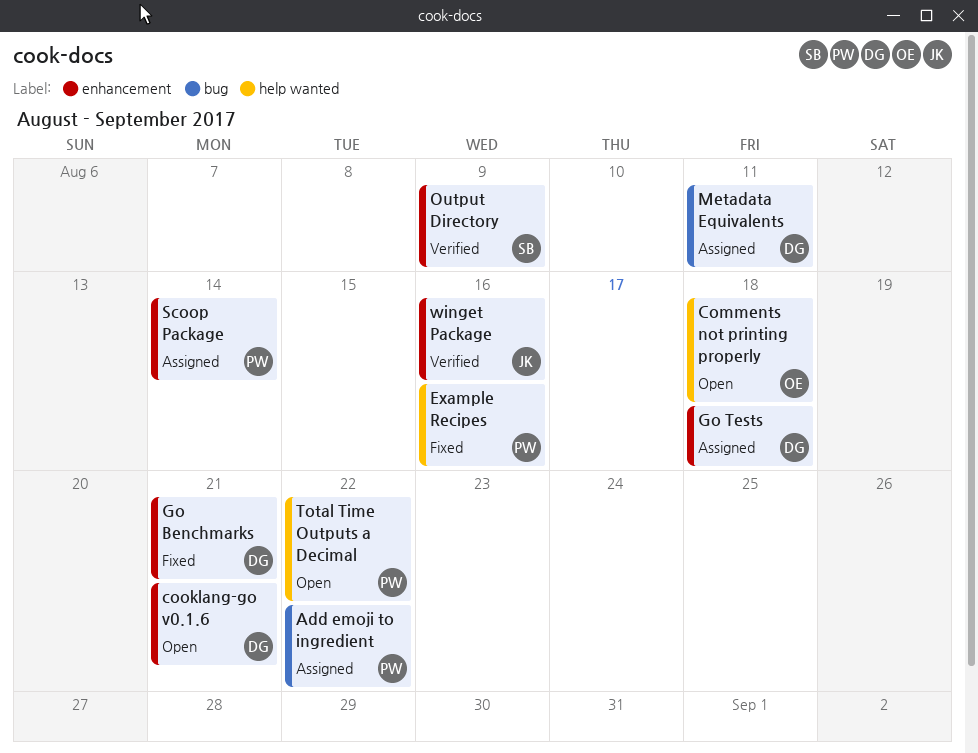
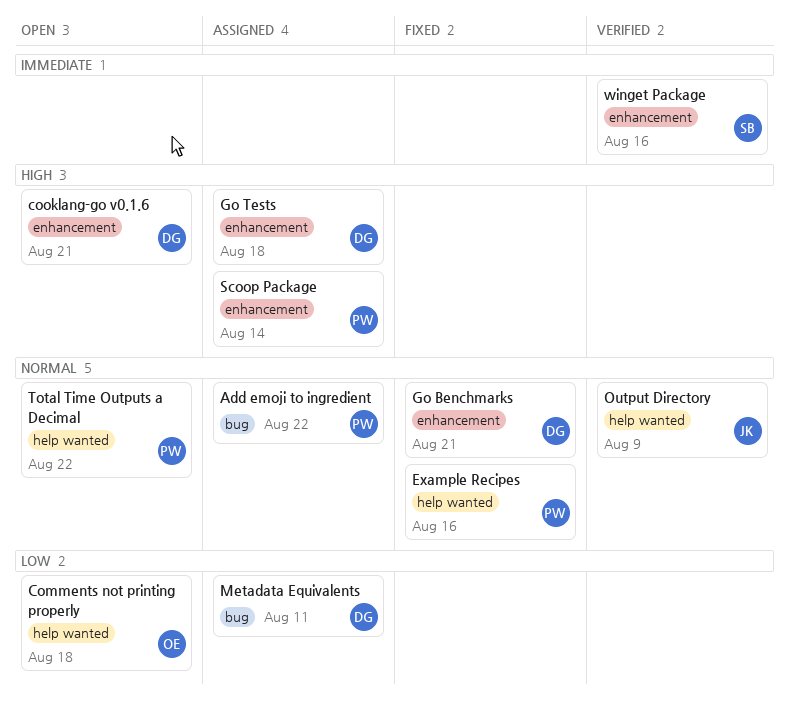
Output Directory, owner: SB -> JK
Output Directory, label: enhancement -> help wanted
winget Package, owner: JK -> SB

